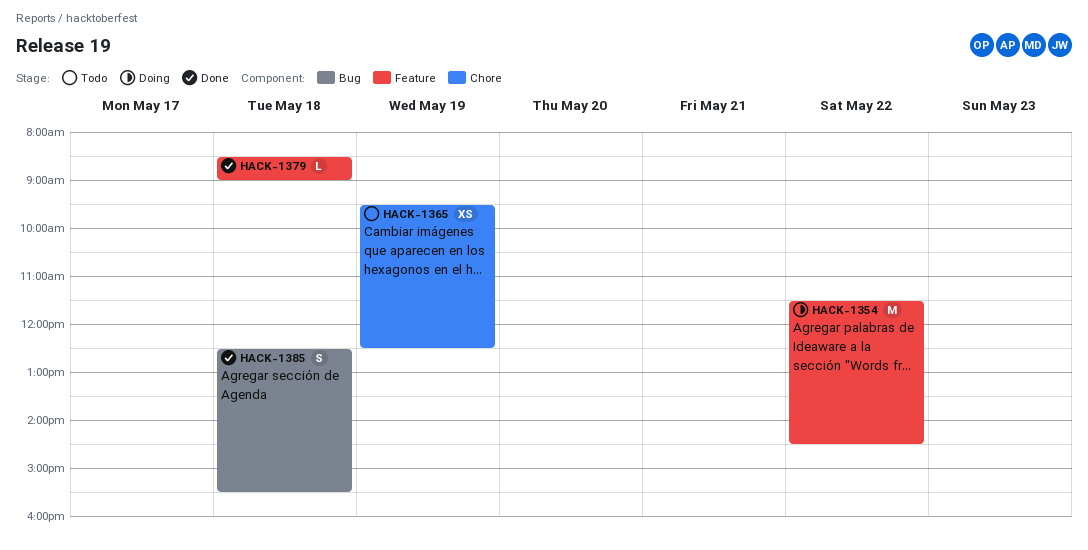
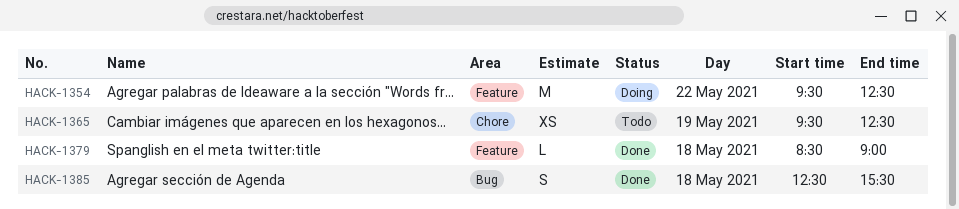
HACK-1354, begins: 11:30 -> 09:30
HACK-1354, ends: 14:30 -> 12:30

